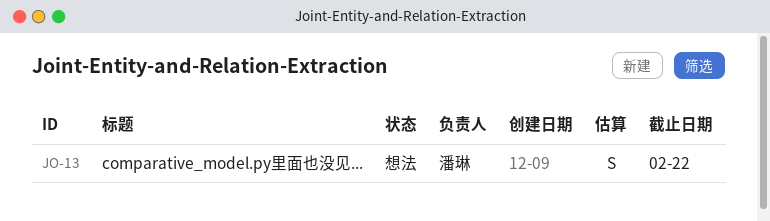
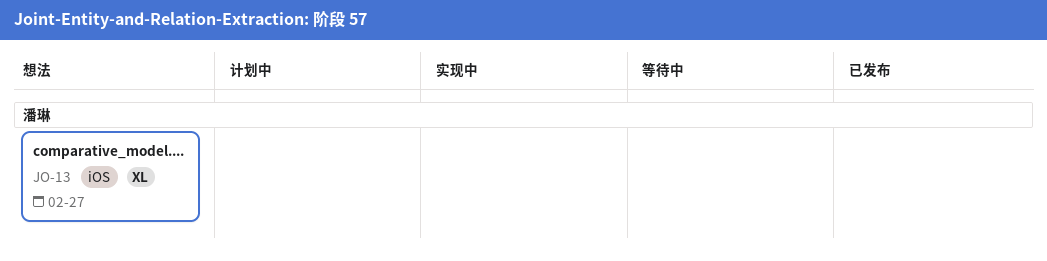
JO-13, estimate: S -> XL
JO-13, due: Feb 22 -> Feb 27

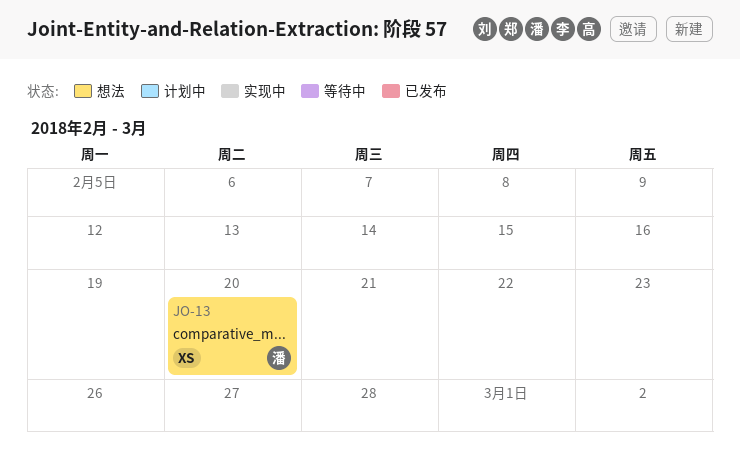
JO-13, estimate: XL -> XS
JO-13, due: Feb 27 -> Feb 20

